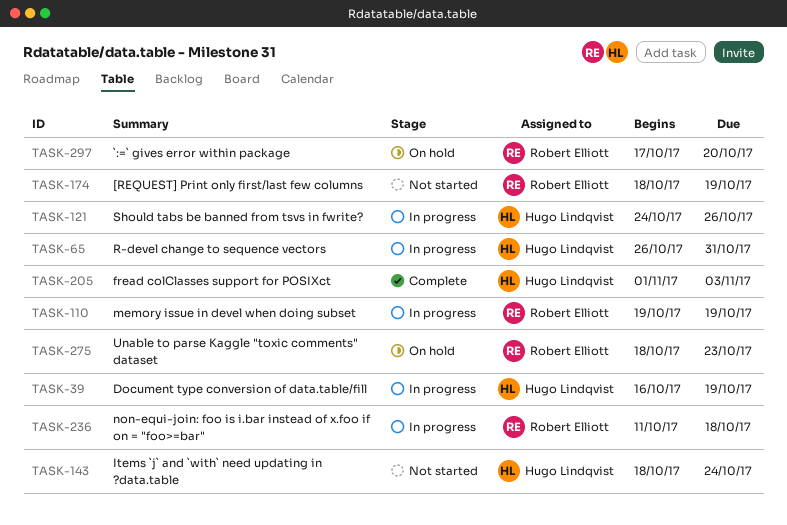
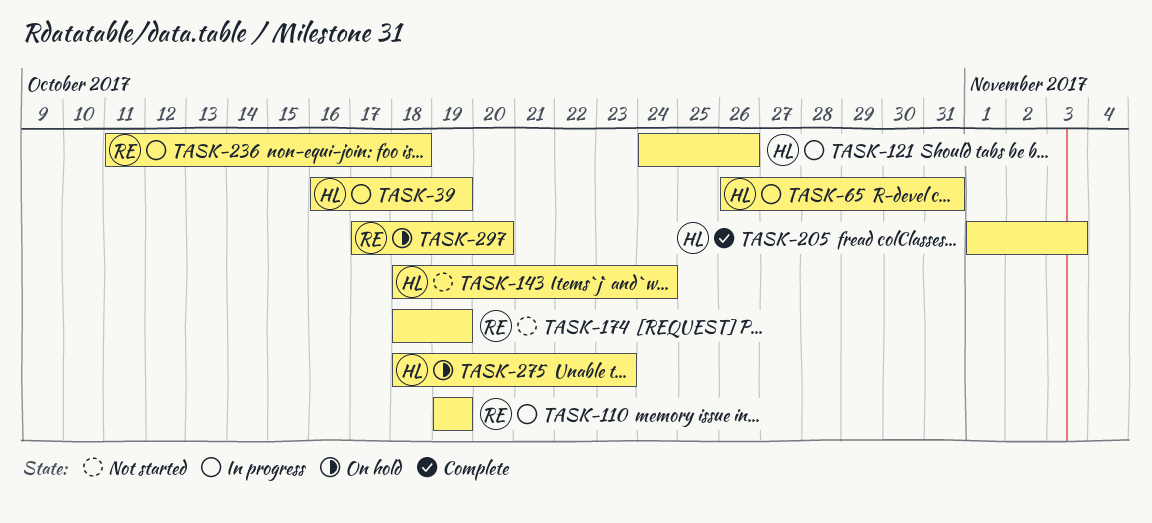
TASK-275, owner: Robert Elliott -> Hugo Lindqvist

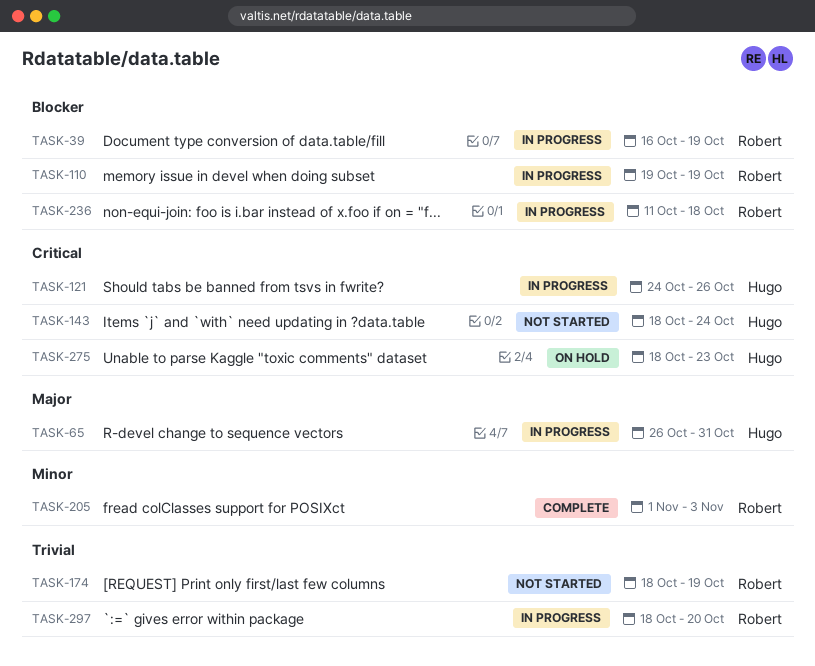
TASK-39, owner: Hugo -> Robert
TASK-205, owner: Hugo -> Robert
TASK-297, status: On hold -> In progress
TASK-297, start: Oct 17 -> Oct 18

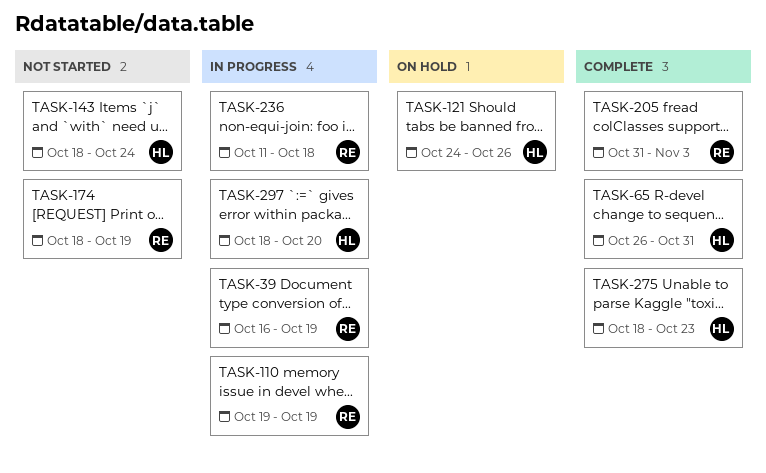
TASK-65, status: In progress -> Complete
TASK-121, status: In progress -> On hold
TASK-205, start: Nov 1 -> Oct 31
TASK-275, status: On hold -> Complete
TASK-297, owner: Robert -> Hugo

